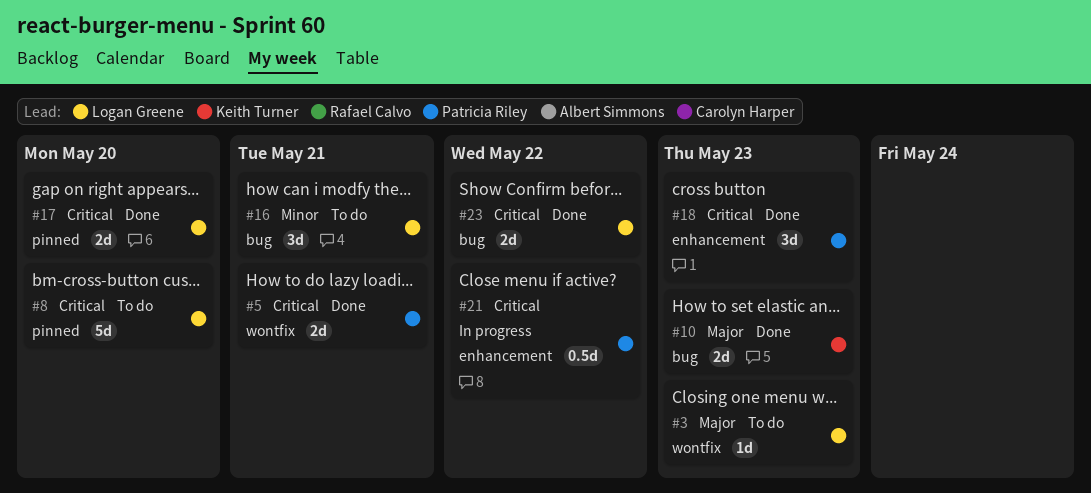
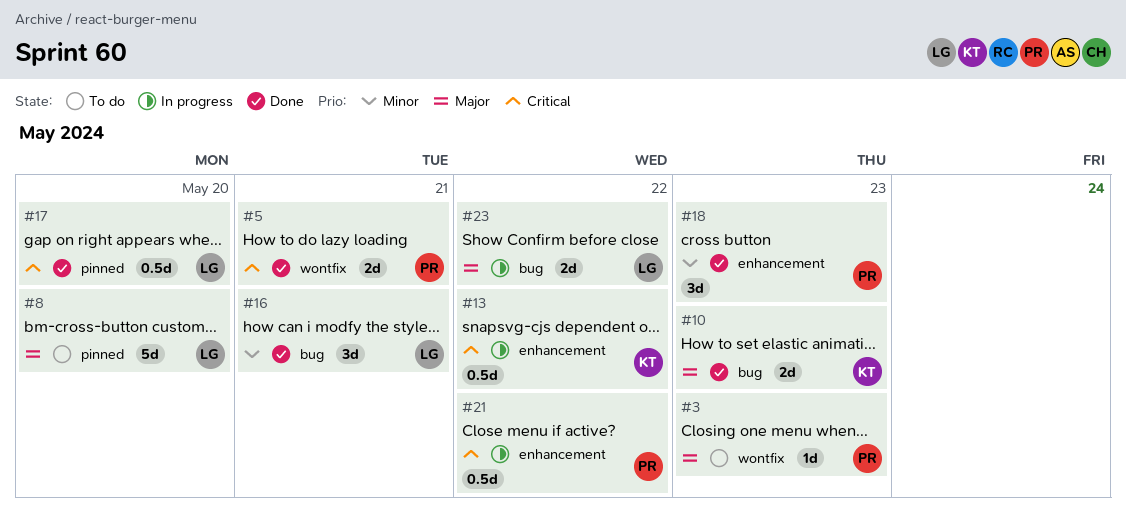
#3, owner: Logan Greene -> Patricia Riley
#8, priority: Critical -> Major
#13: none -> present
#16, status: To do -> Done
#17, estimate: 2d -> 0.5d
#18, priority: Critical -> Minor
#23, status: Done -> In progress
#23, priority: Critical -> Major

